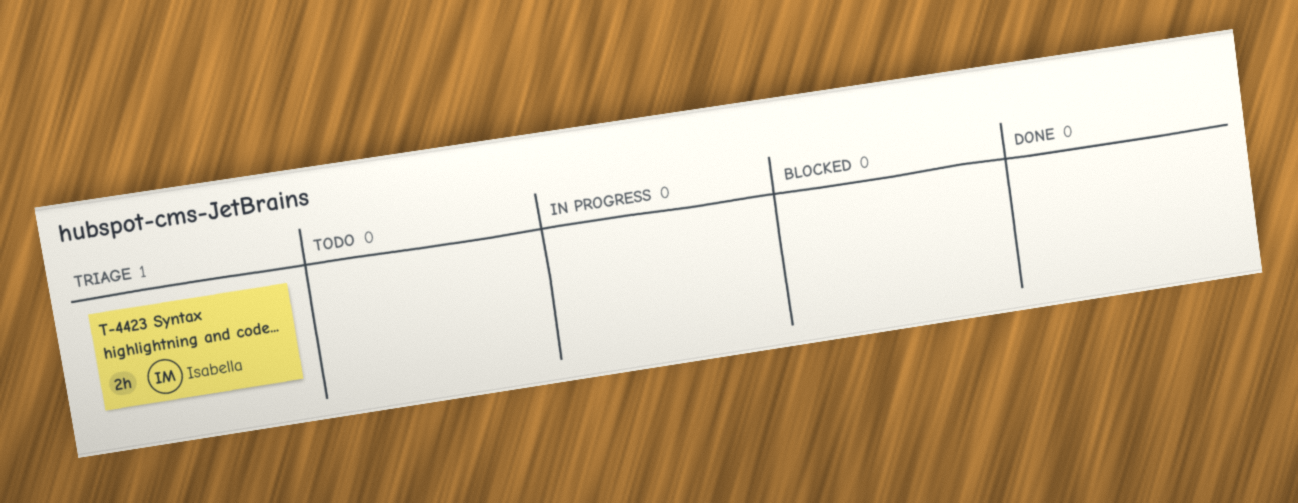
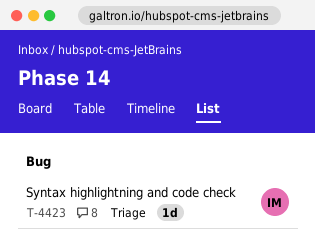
T-4423, estimate: 2h -> 1d

